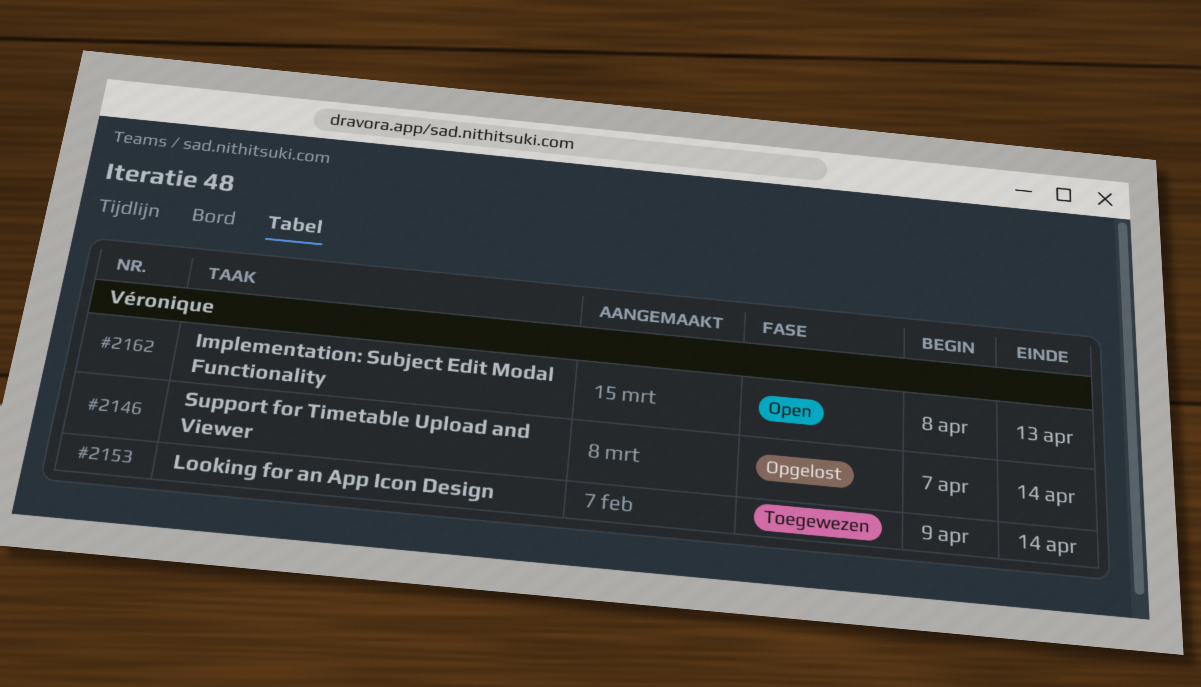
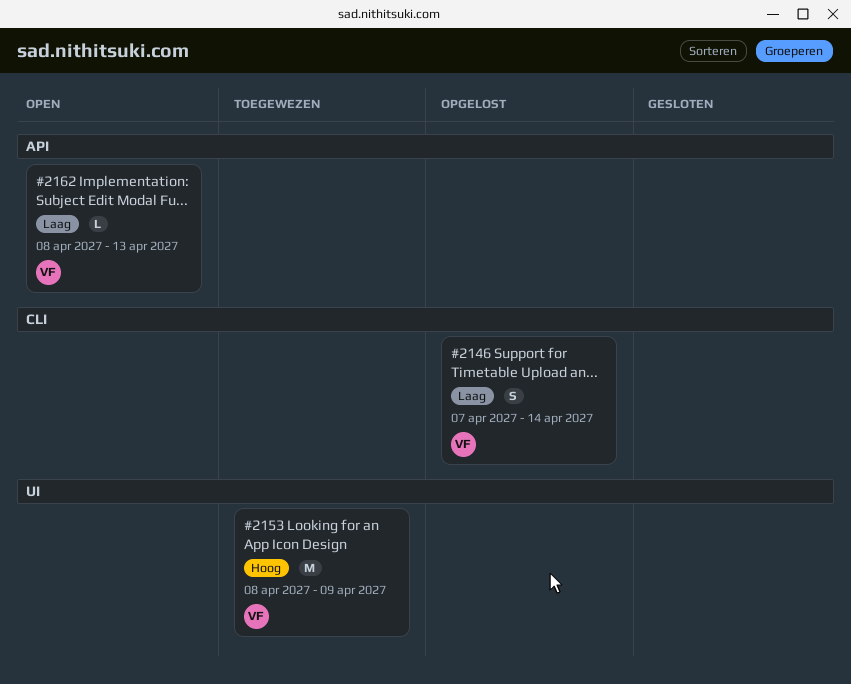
#2153, start: Apr 9 -> Apr 8
#2153, due: Apr 14 -> Apr 9

